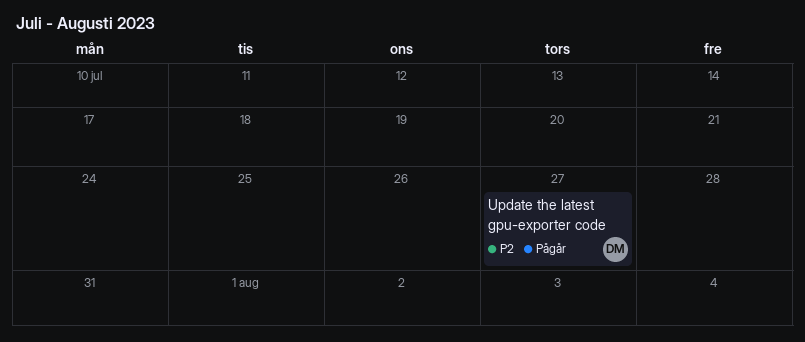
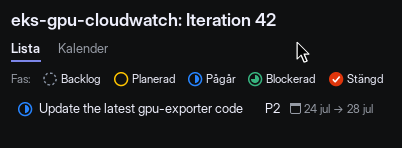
Update the latest gpu-exporter code, due: Jul 27 -> Jul 28

